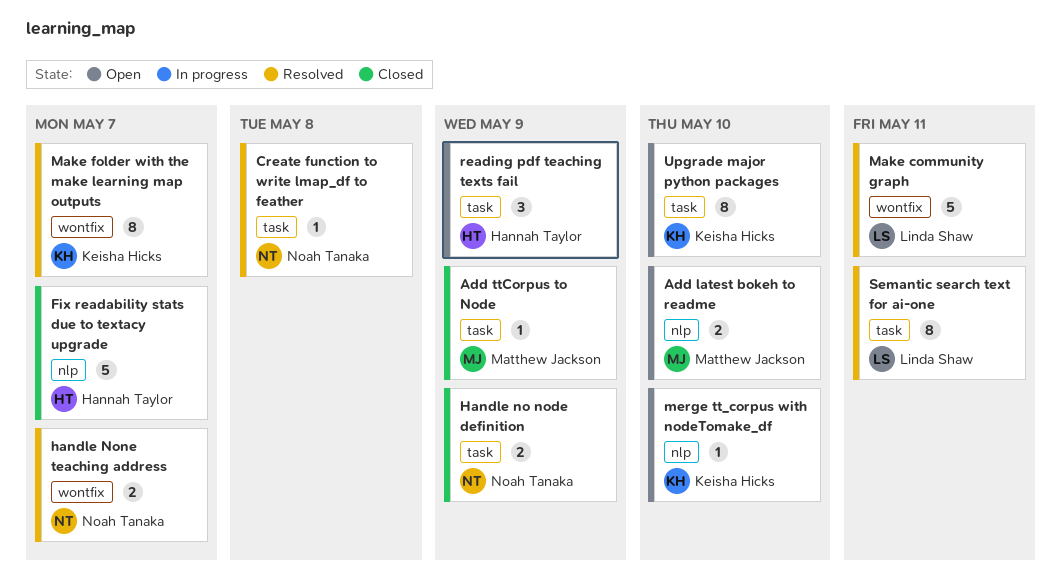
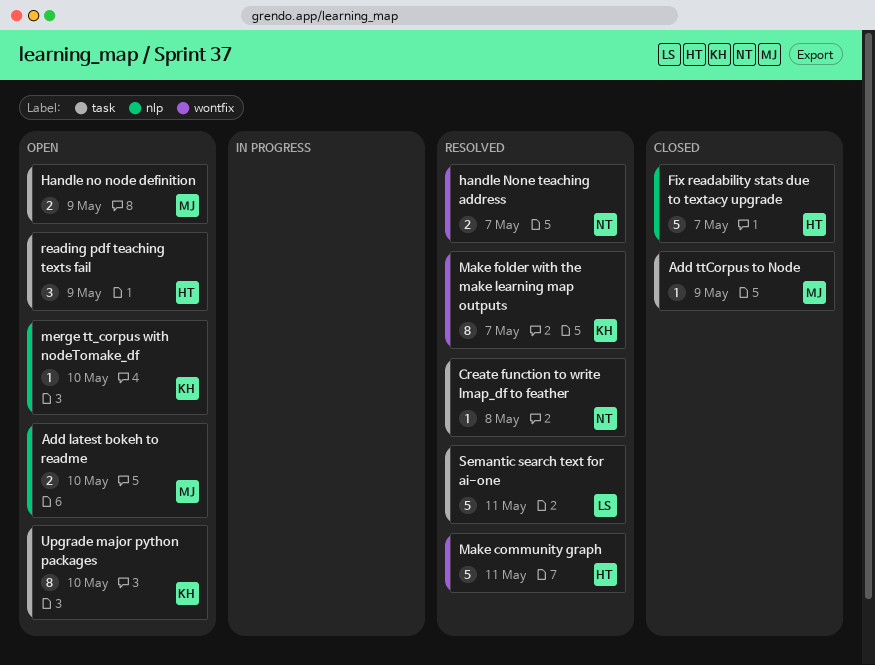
Handle no node definition, status: Closed -> Open
Handle no node definition, owner: Noah Tanaka -> Matthew Jackson
Make community graph, owner: Linda Shaw -> Hannah Taylor
Semantic search text for ai-one, estimate: 8 -> 5

